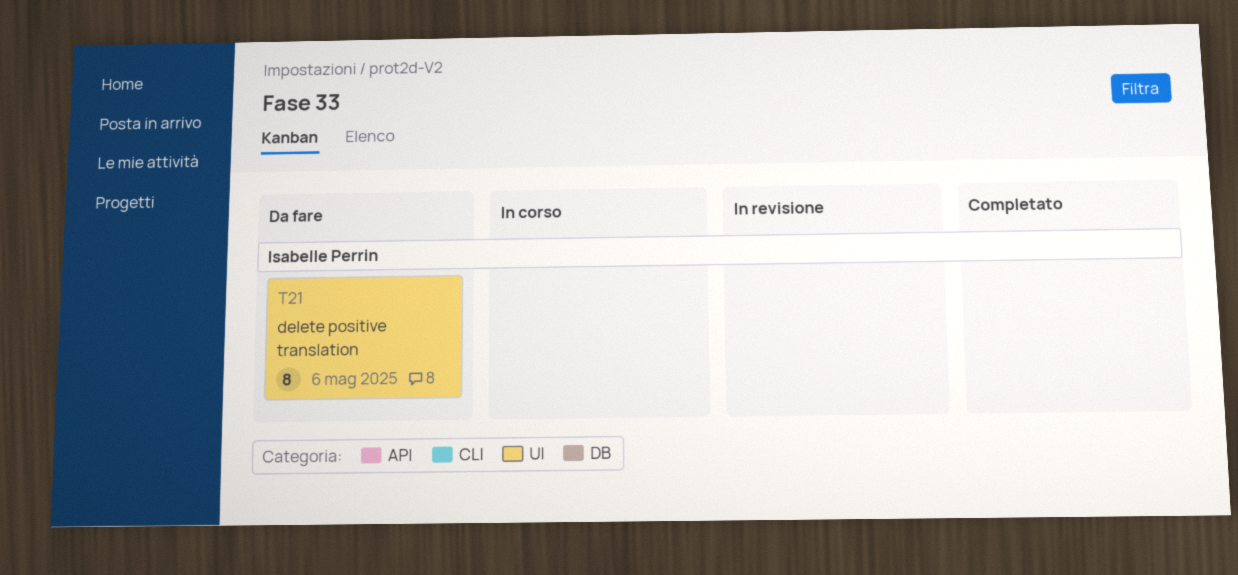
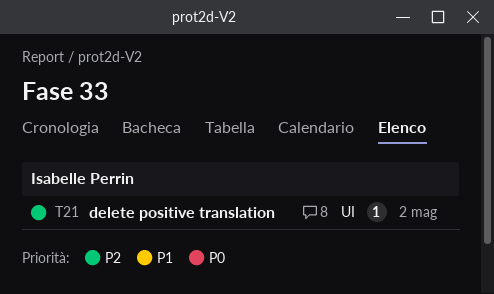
T21, estimate: 8 -> 1
T21, due: May 6 -> May 2

